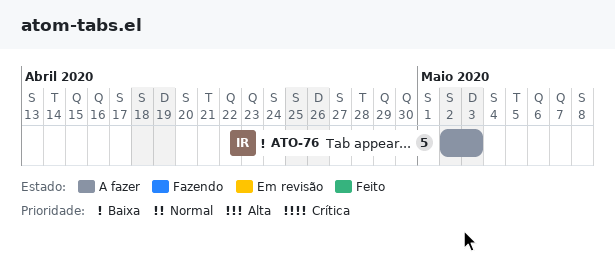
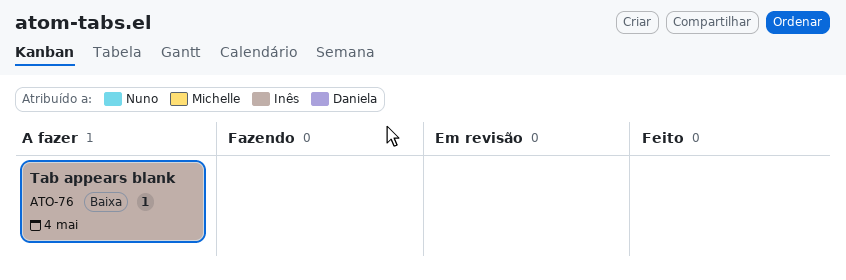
ATO-76, estimate: 5 -> 1
ATO-76, due: May 3 -> May 4

